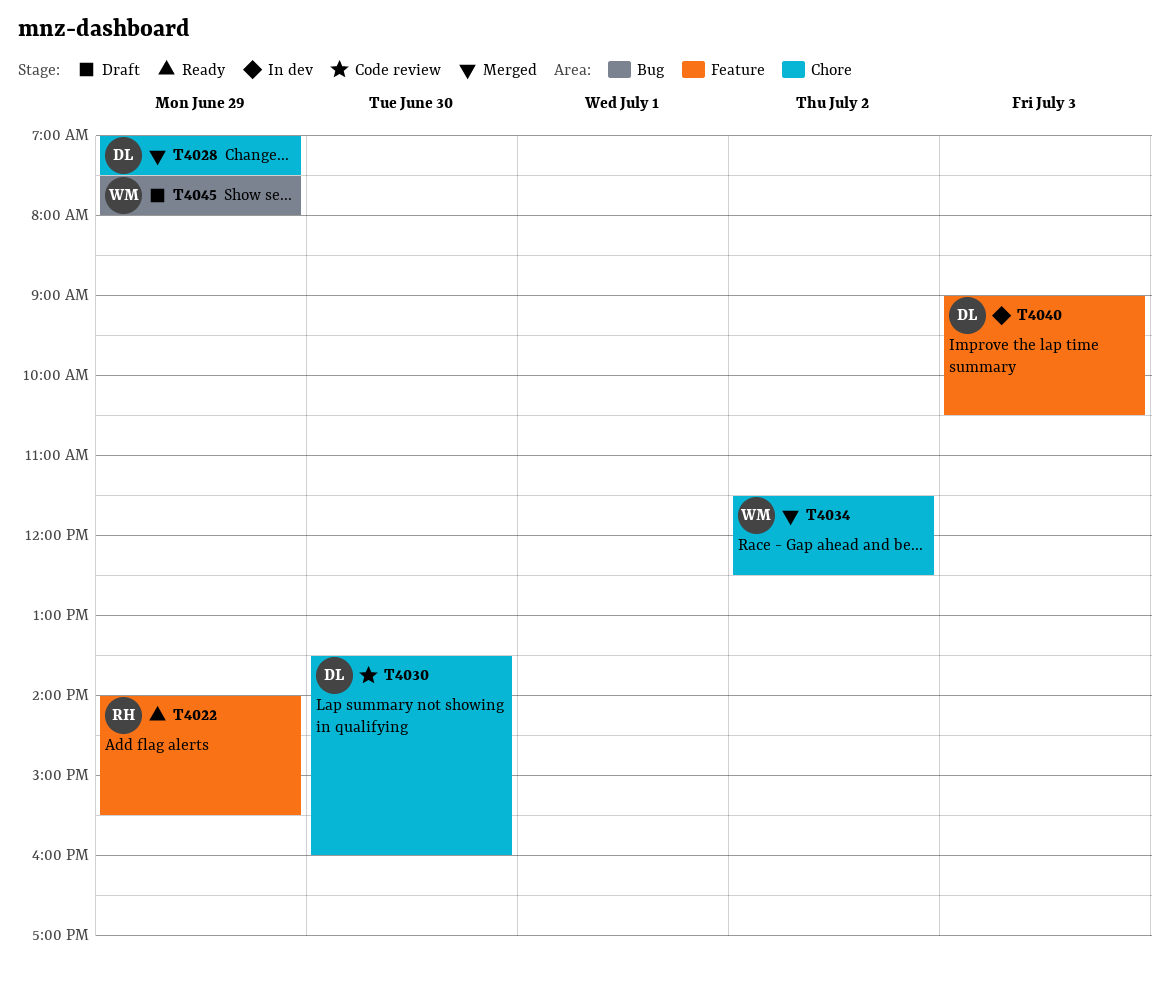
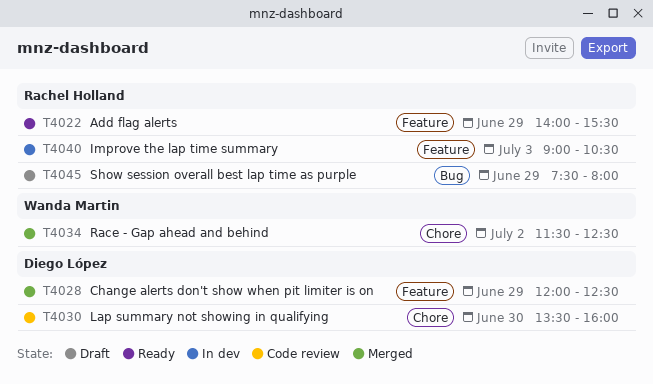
T4028, label: Chore -> Feature
T4028, begins: 07:00 -> 12:00
T4028, ends: 07:30 -> 12:30
T4040, owner: Diego López -> Rachel Holland
T4045, owner: Wanda Martin -> Rachel Holland

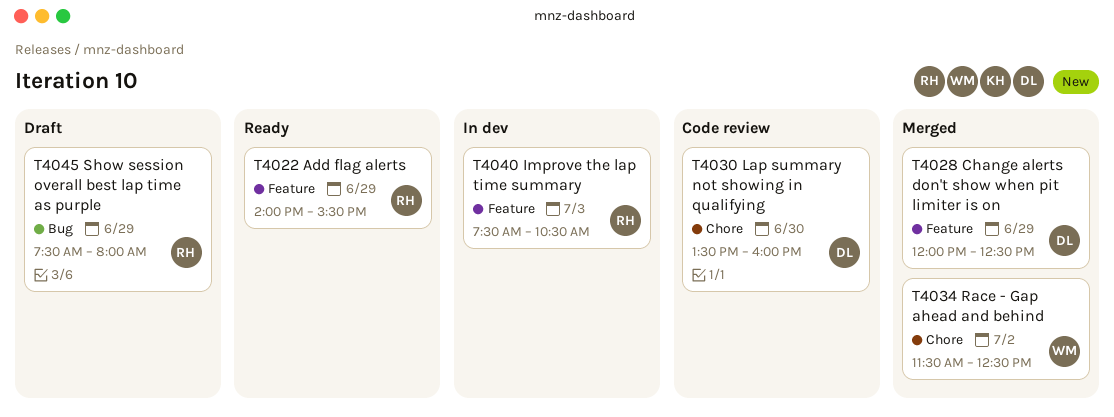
T4040, begins: 09:00 -> 07:30

